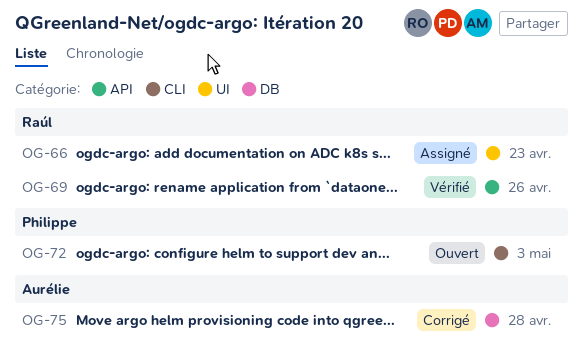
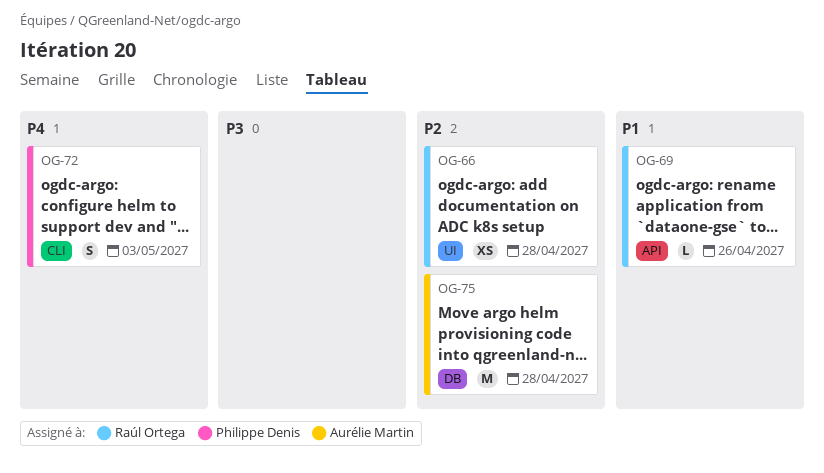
OG-66, due: Apr 23 -> Apr 28

